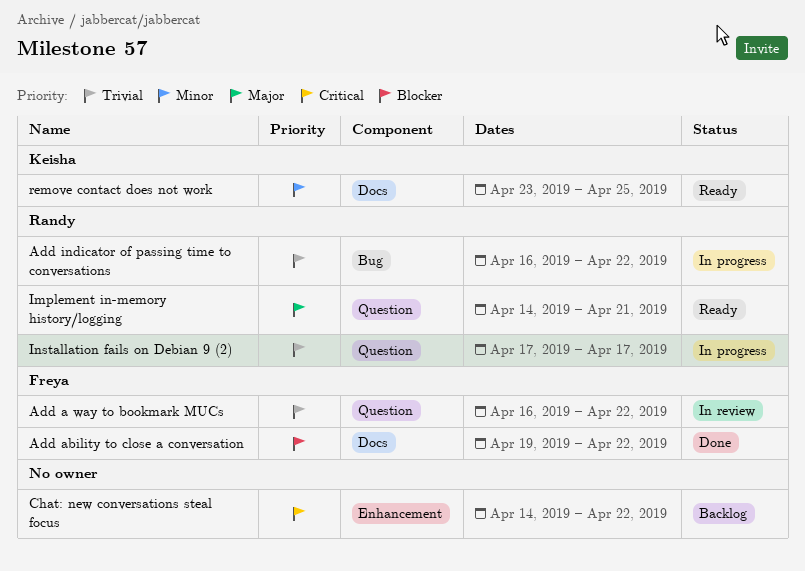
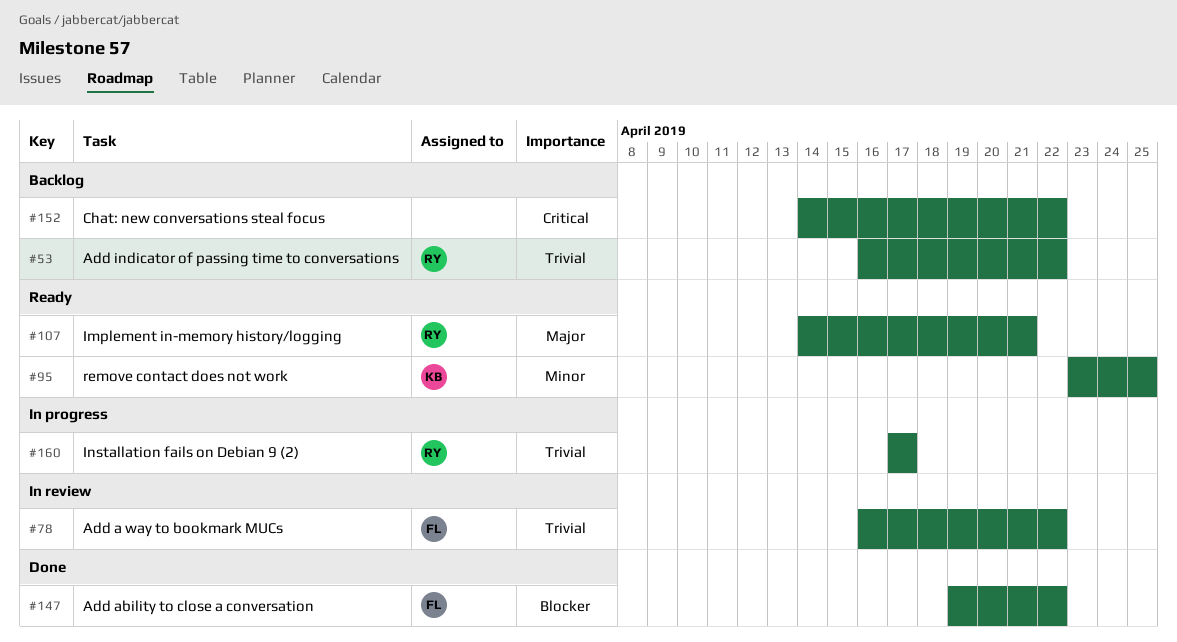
Add indicator of passing time to conversations, status: In progress -> Backlog

